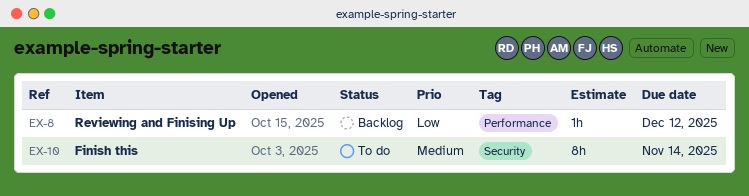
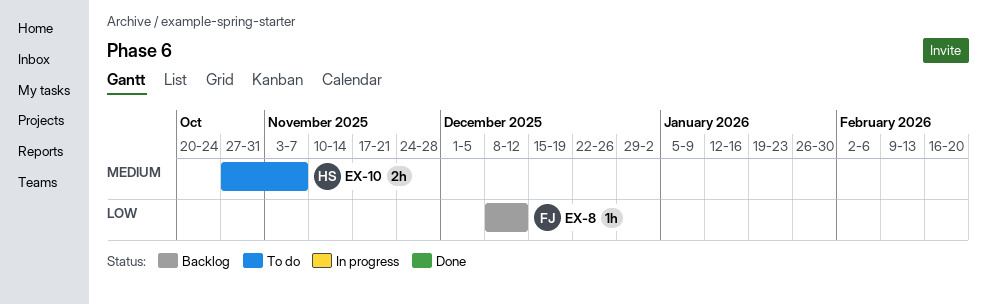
EX-10, estimate: 8h -> 2h
EX-10, due: Nov 14 -> Nov 7

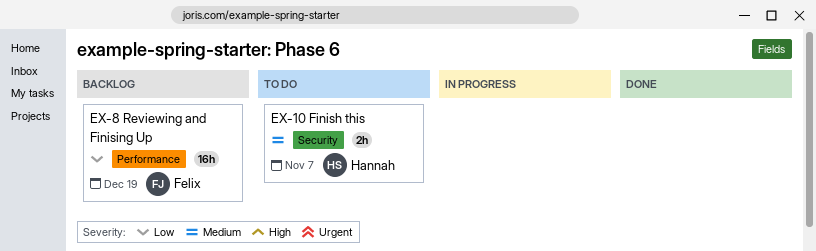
EX-8, estimate: 1h -> 16h
EX-8, due: Dec 12 -> Dec 19

